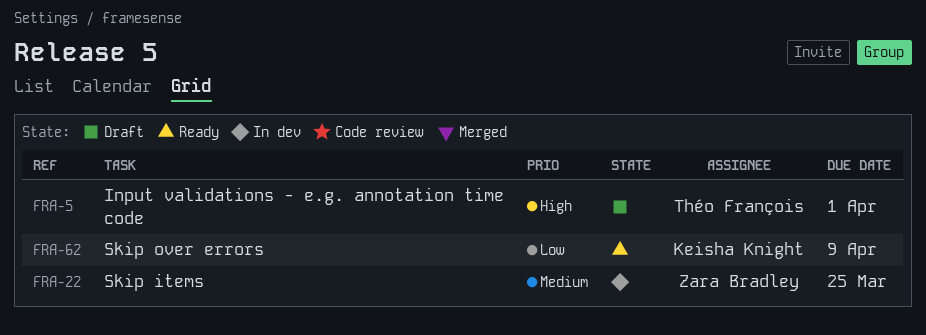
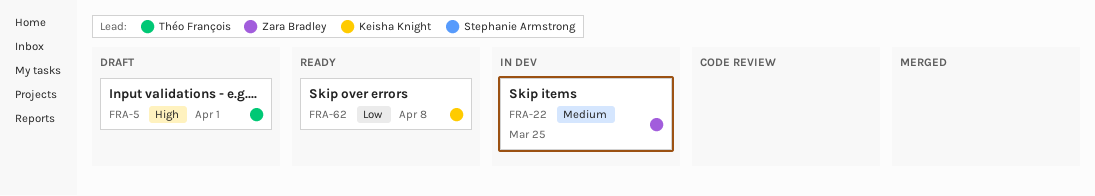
FRA-62, due: Apr 9 -> Apr 8

